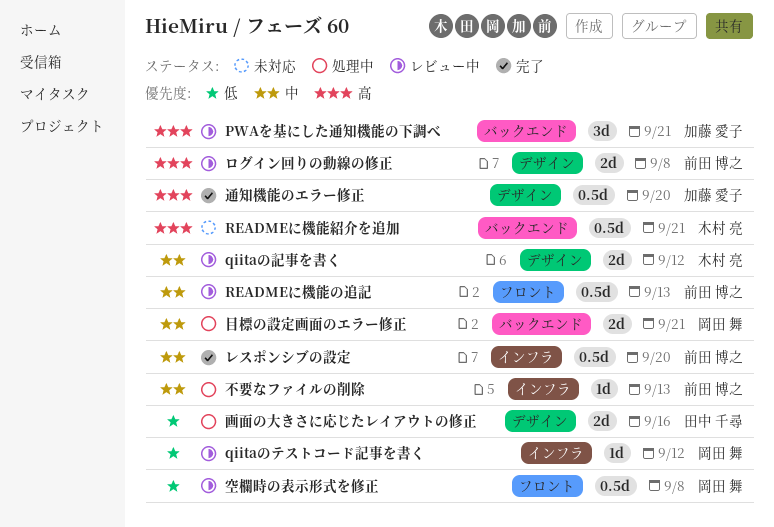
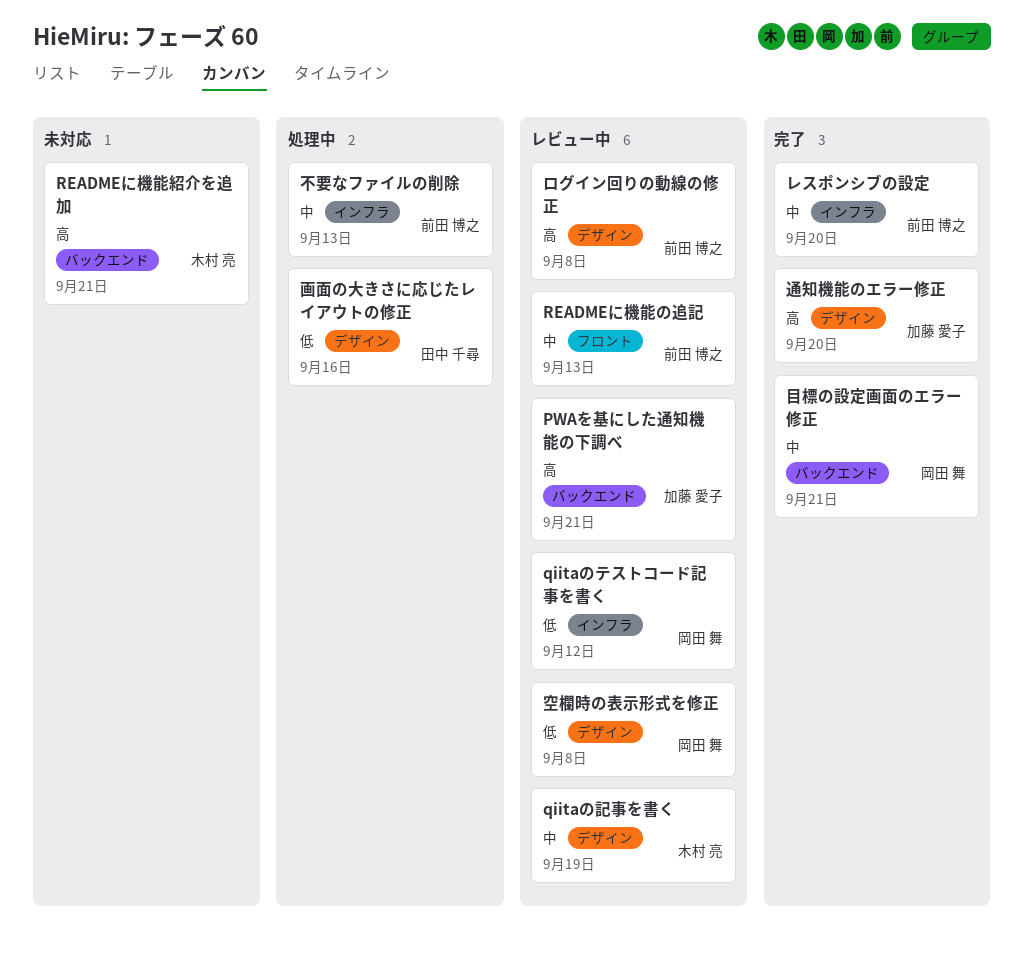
qiitaの記事を書く, due: Sep 12 -> Sep 19
目標の設定画面のエラー修正, status: 処理中 -> 完了
空欄時の表示形式を修正, label: フロント -> デザイン

